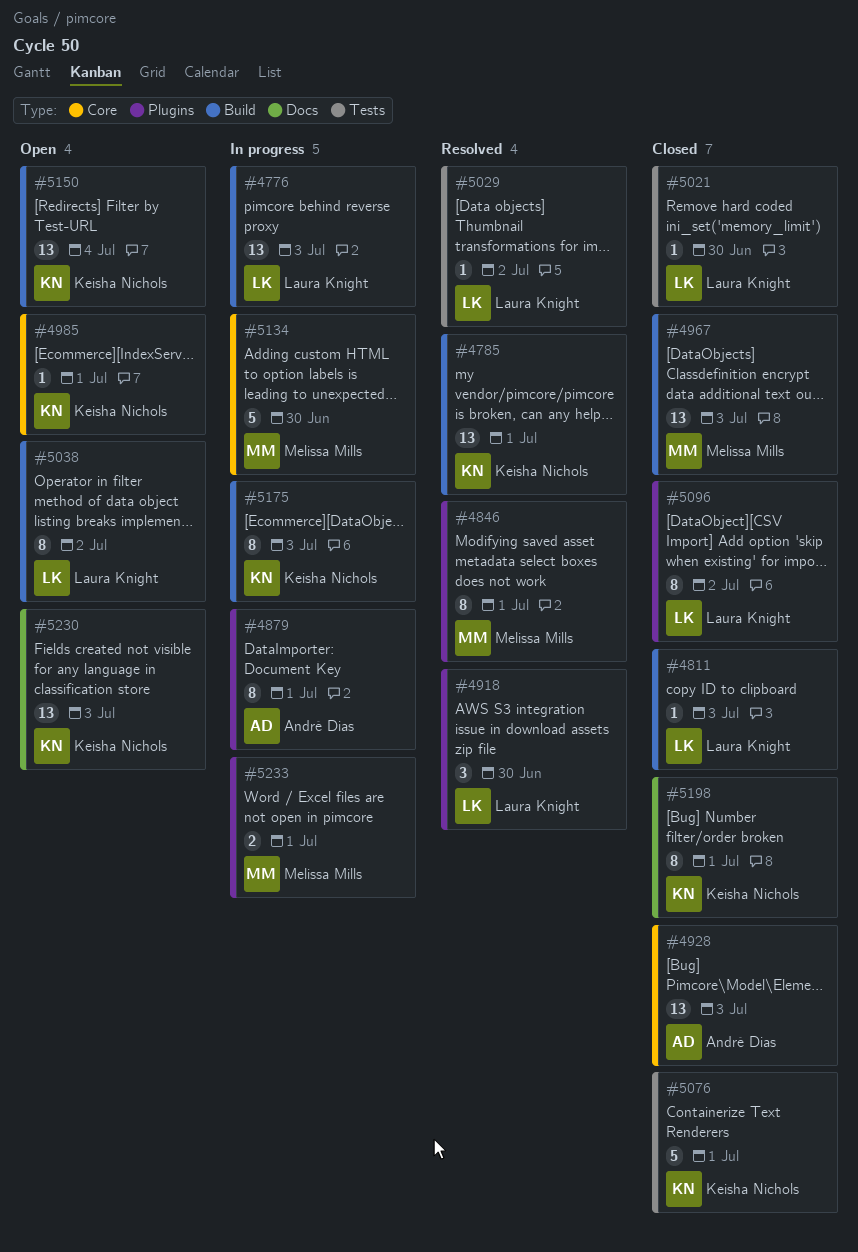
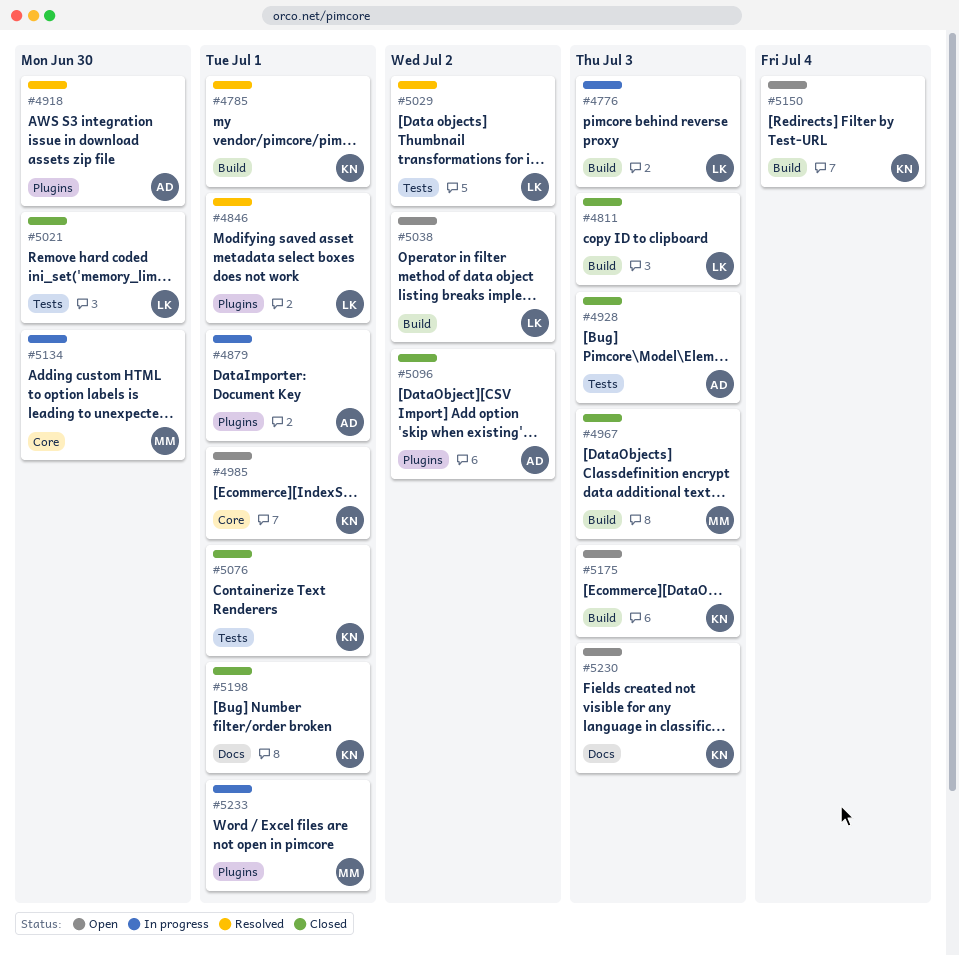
#4846, owner: Melissa Mills -> Laura Knight
#4918, owner: Laura Knight -> André Dias
#4928, label: Core -> Tests
#5096, owner: Laura Knight -> André Dias
#5175, status: In progress -> Open

